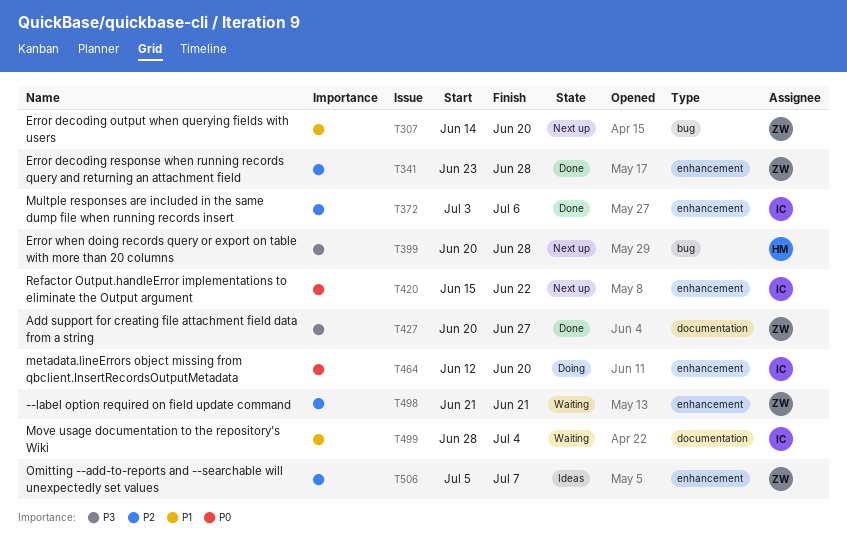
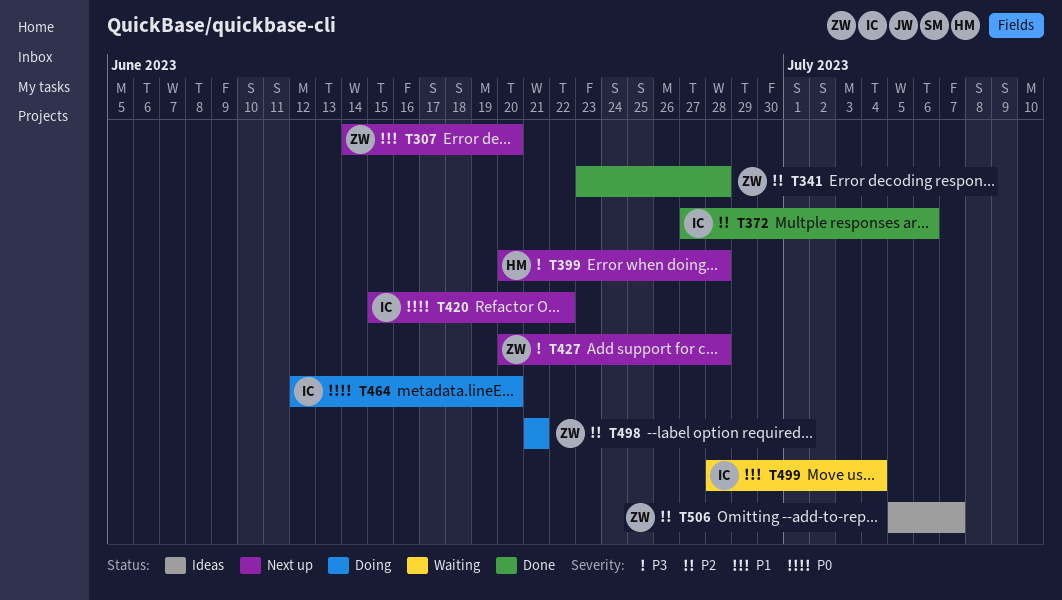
T372, start: Jul 3 -> Jun 27
T427, status: Done -> Next up
T427, due: Jun 27 -> Jun 28
T498, status: Waiting -> Doing

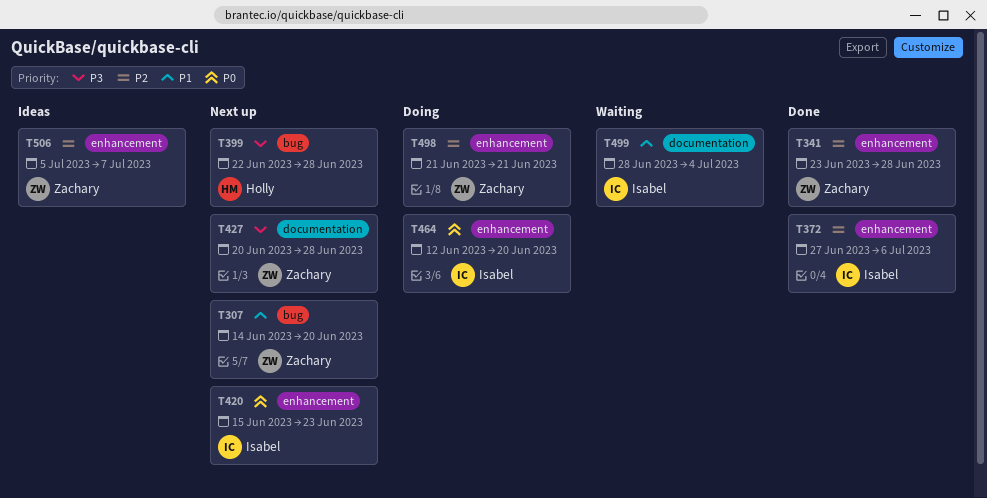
T399, start: Jun 20 -> Jun 22
T420, due: Jun 22 -> Jun 23

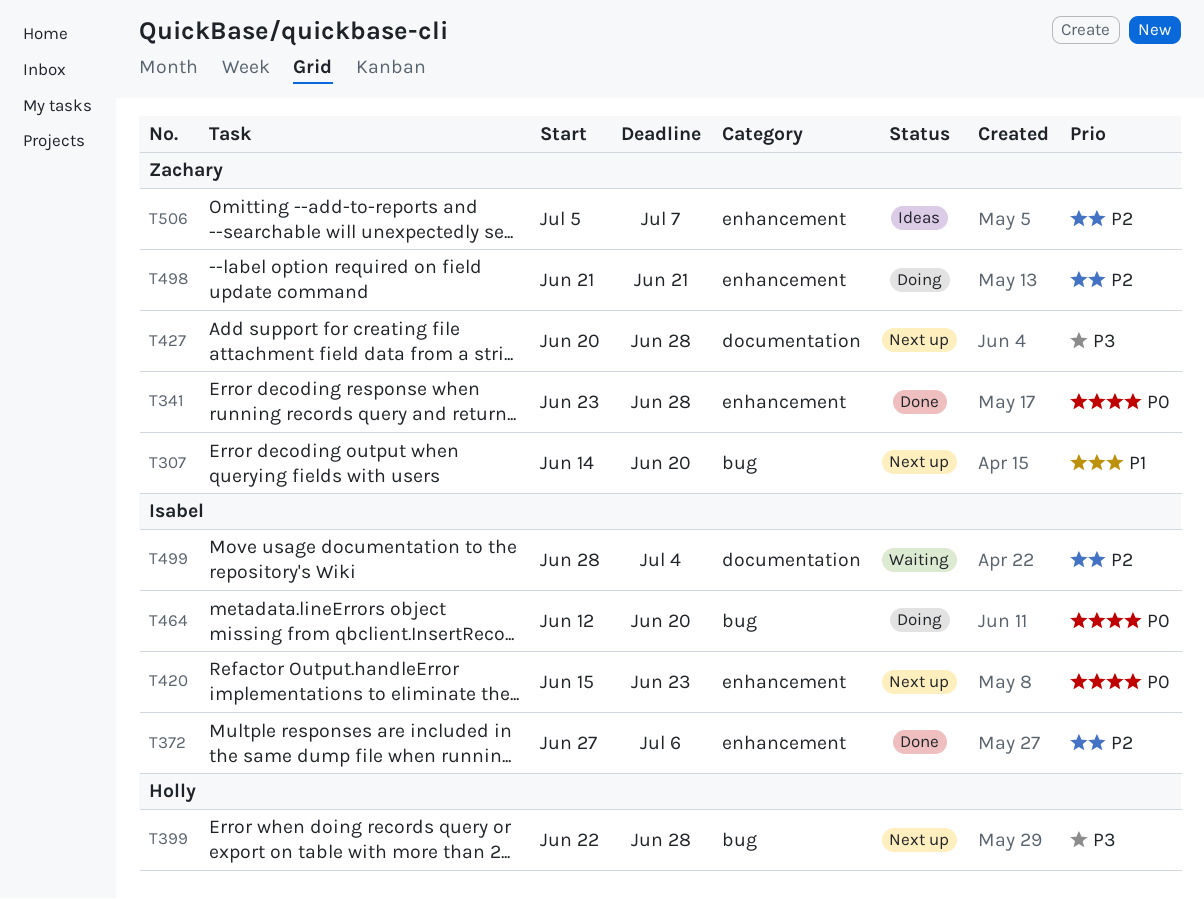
T341, priority: P2 -> P0
T464, label: enhancement -> bug
T499, priority: P1 -> P2

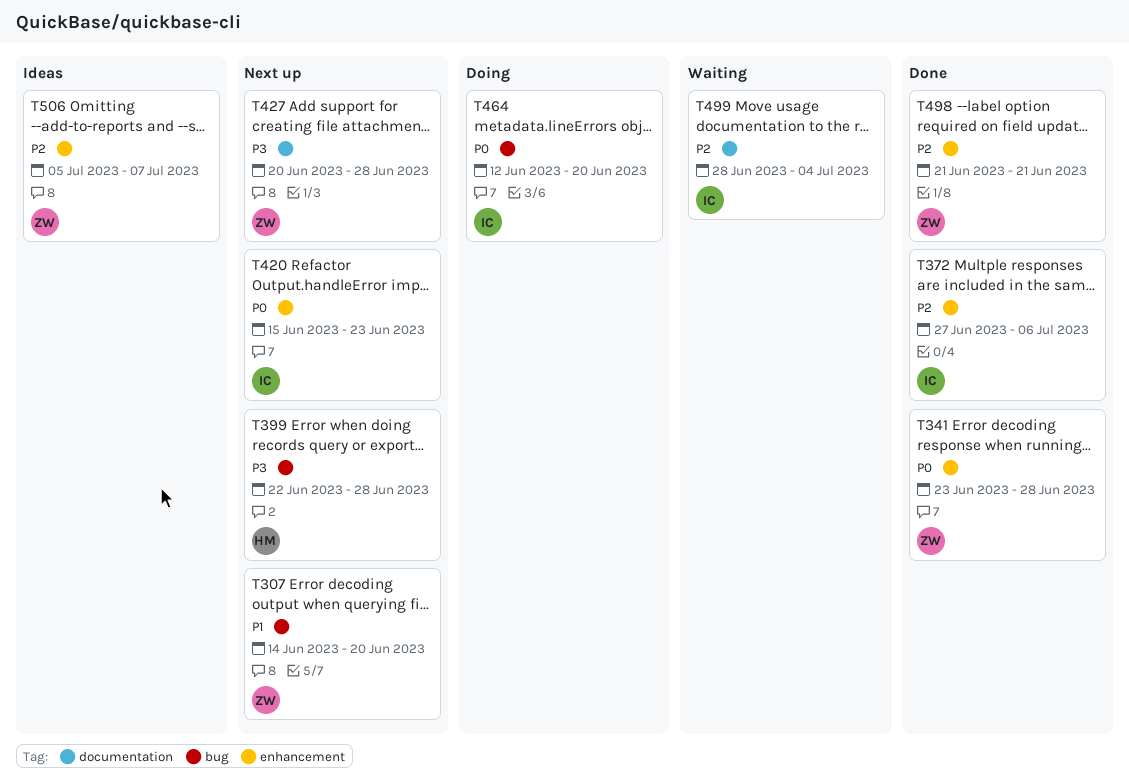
T498, status: Doing -> Done

